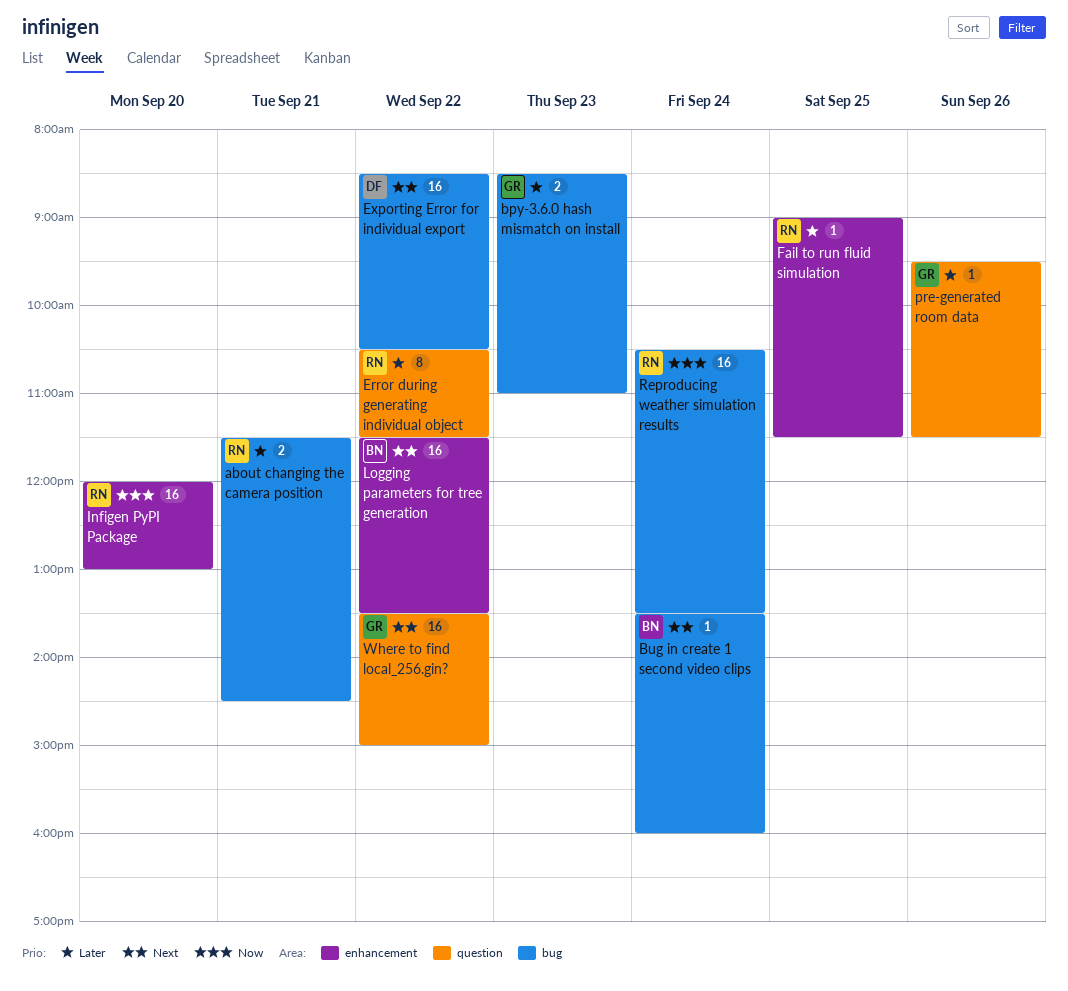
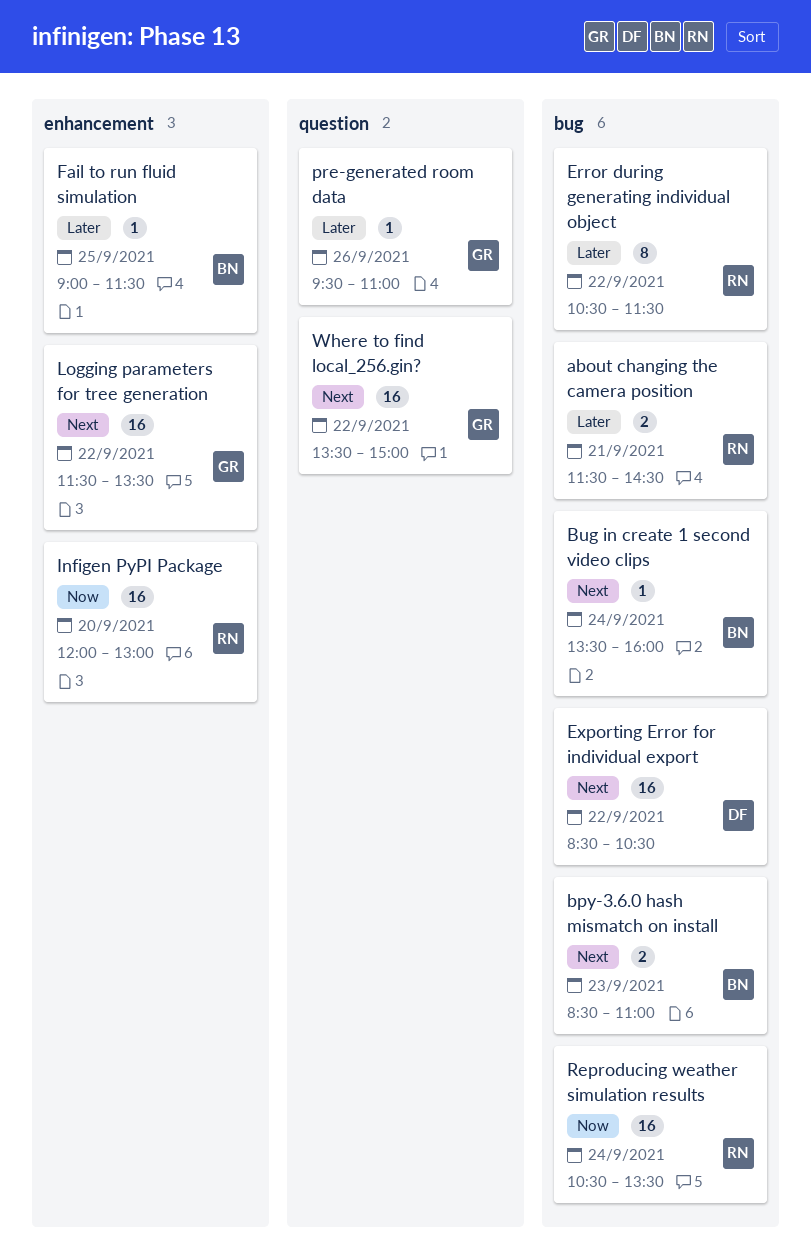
bpy-3.6.0 hash mismatch on install, owner: GR -> BN
bpy-3.6.0 hash mismatch on install, priority: Later -> Next
Error during generating individual object, label: question -> bug
Fail to run fluid simulation, owner: RN -> BN
Logging parameters for tree generation, owner: BN -> GR
pre-generated room data, ends: 11:30 -> 11:00

